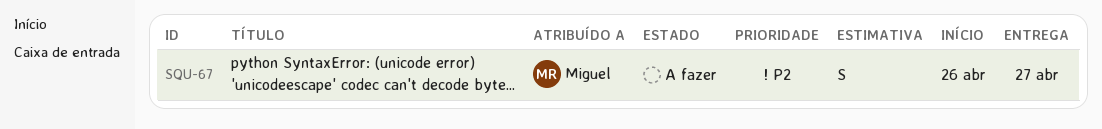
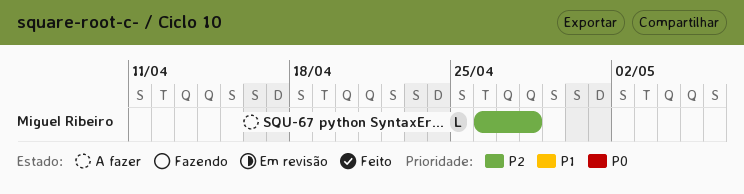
SQU-67, estimate: S -> L
SQU-67, due: Apr 27 -> Apr 28

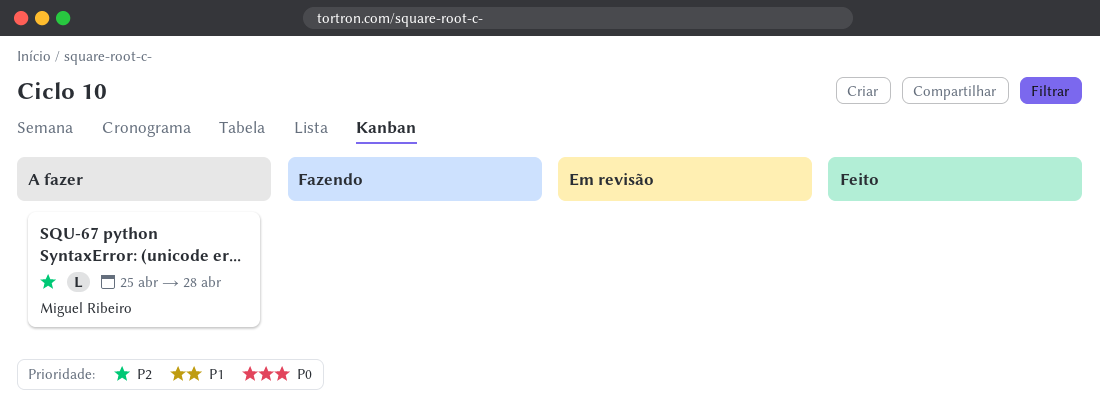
SQU-67, start: Apr 26 -> Apr 25

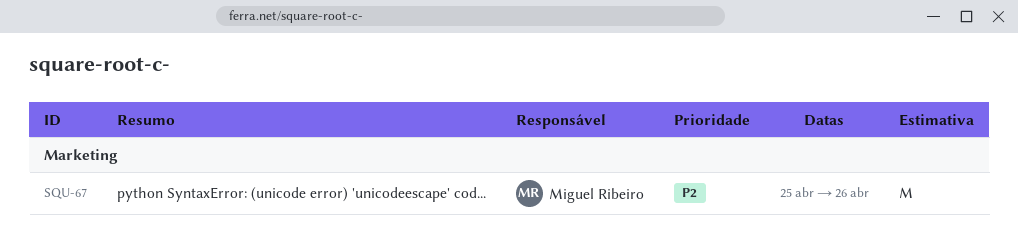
SQU-67, estimate: L -> M
SQU-67, due: Apr 28 -> Apr 26

